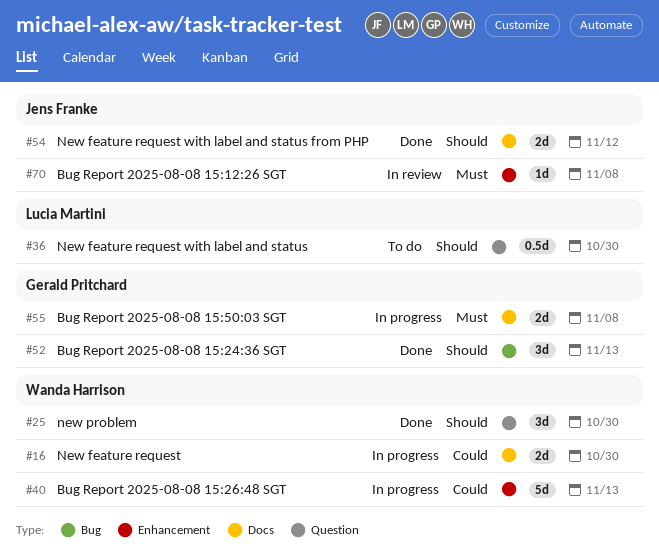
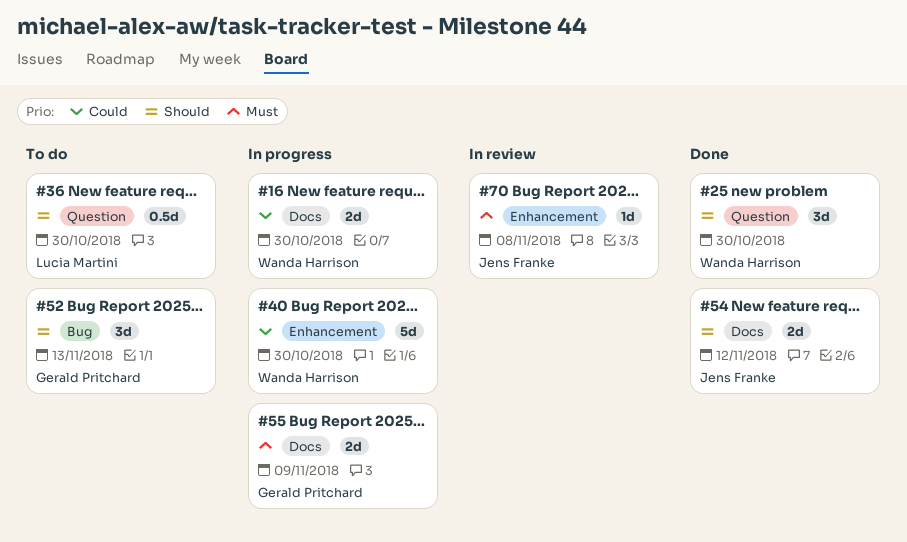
#40, due: Nov 13 -> Oct 30
#52, status: Done -> To do
#55, due: Nov 8 -> Nov 9

